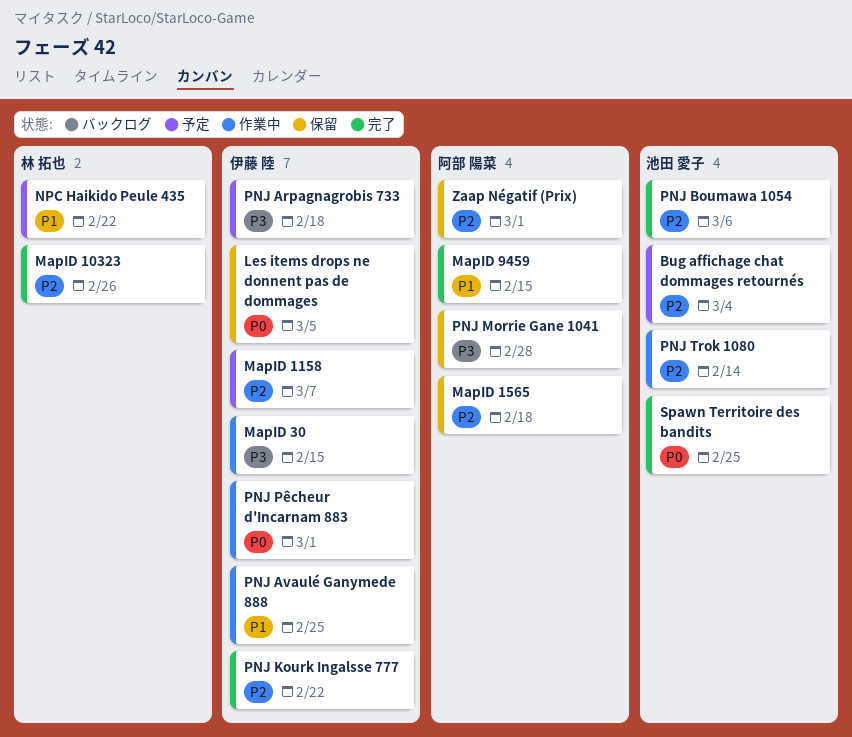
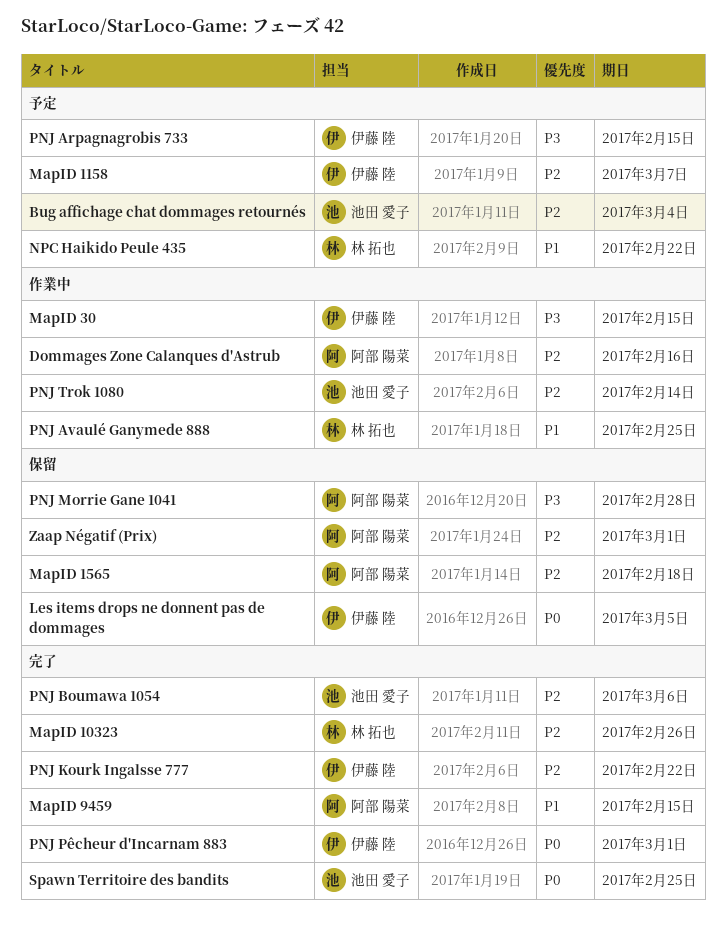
Dommages Zone Calanques d'Astrub: none -> present
PNJ Arpagnagrobis 733, due: Feb 18 -> Feb 15
PNJ Avaulé Ganymede 888, owner: 伊藤 陸 -> 林 拓也
PNJ Pêcheur d'Incarnam 883, status: 作業中 -> 完了

